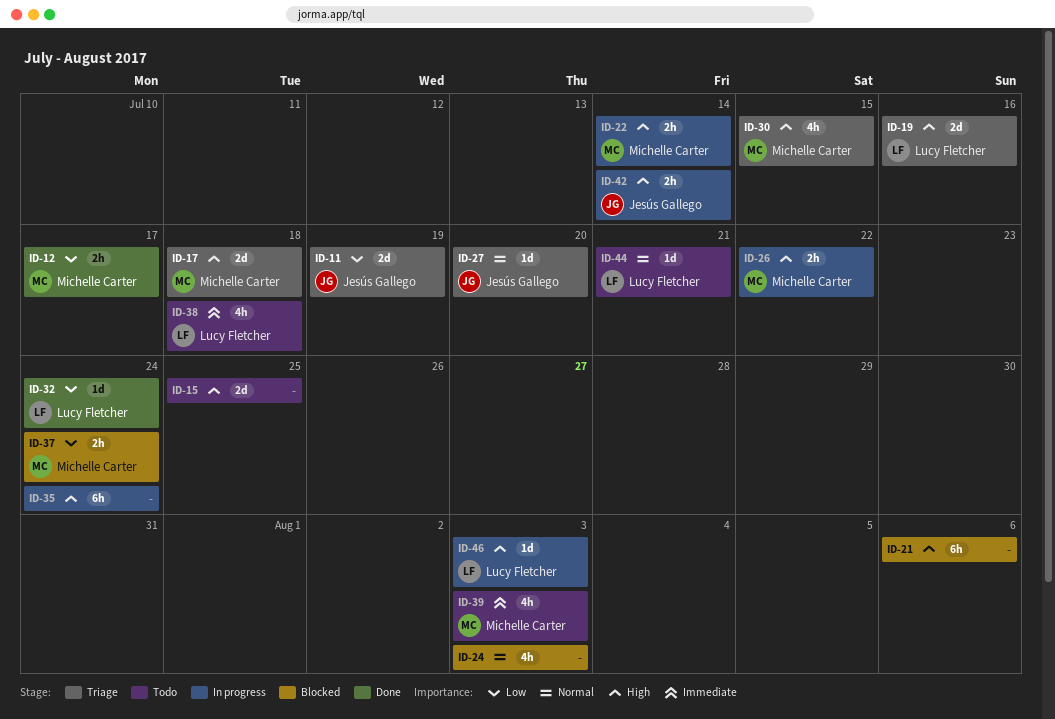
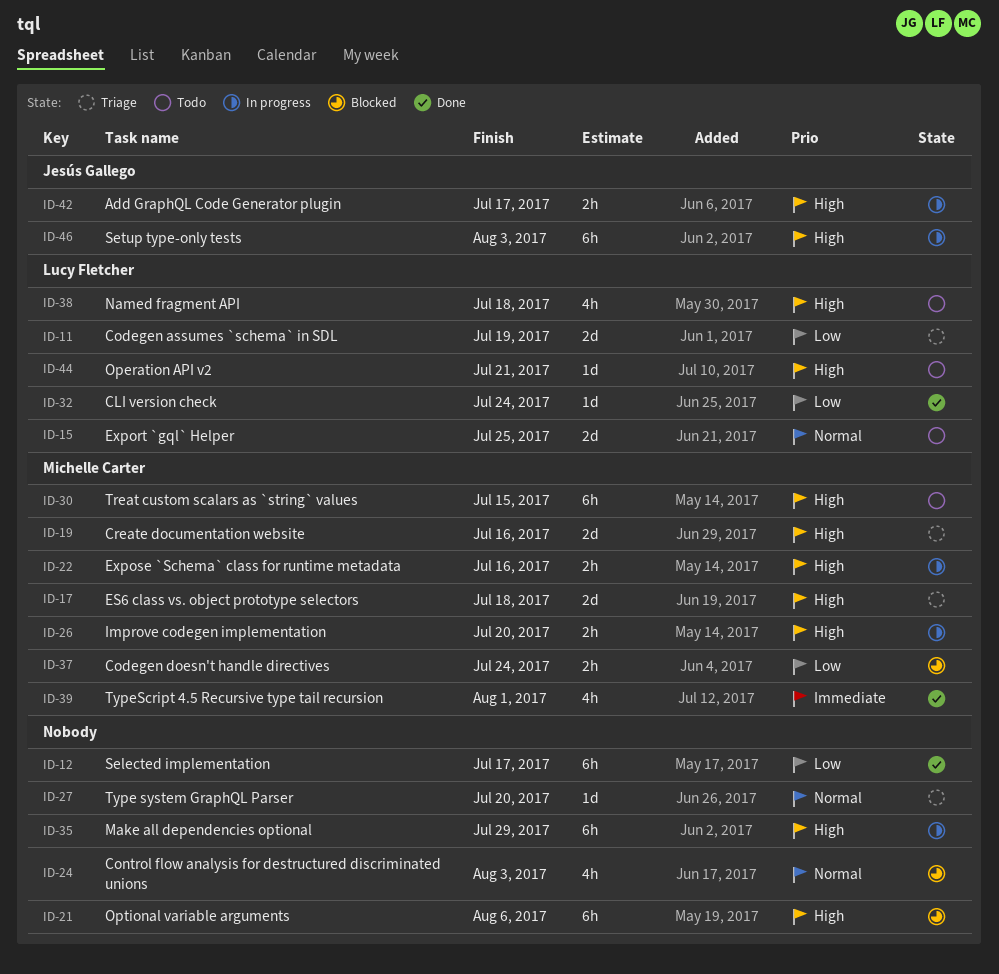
ID-11, owner: Jesús Gallego -> Lucy Fletcher
ID-12, owner: Michelle Carter -> none
ID-12, estimate: 2h -> 6h
ID-15, owner: none -> Lucy Fletcher
ID-15, priority: High -> Normal
ID-19, owner: Lucy Fletcher -> Michelle Carter
ID-22, due: Jul 14 -> Jul 16
ID-26, due: Jul 22 -> Jul 20
ID-27, owner: Jesús Gallego -> none
ID-30, status: Triage -> Todo
ID-30, estimate: 4h -> 6h
ID-35, due: Jul 24 -> Jul 29
ID-38, priority: Immediate -> High
ID-39, status: Todo -> Done
ID-39, due: Aug 3 -> Aug 1
ID-42, due: Jul 14 -> Jul 17
ID-44, priority: Normal -> High
ID-46, owner: Lucy Fletcher -> Jesús Gallego
ID-46, estimate: 1d -> 6h

